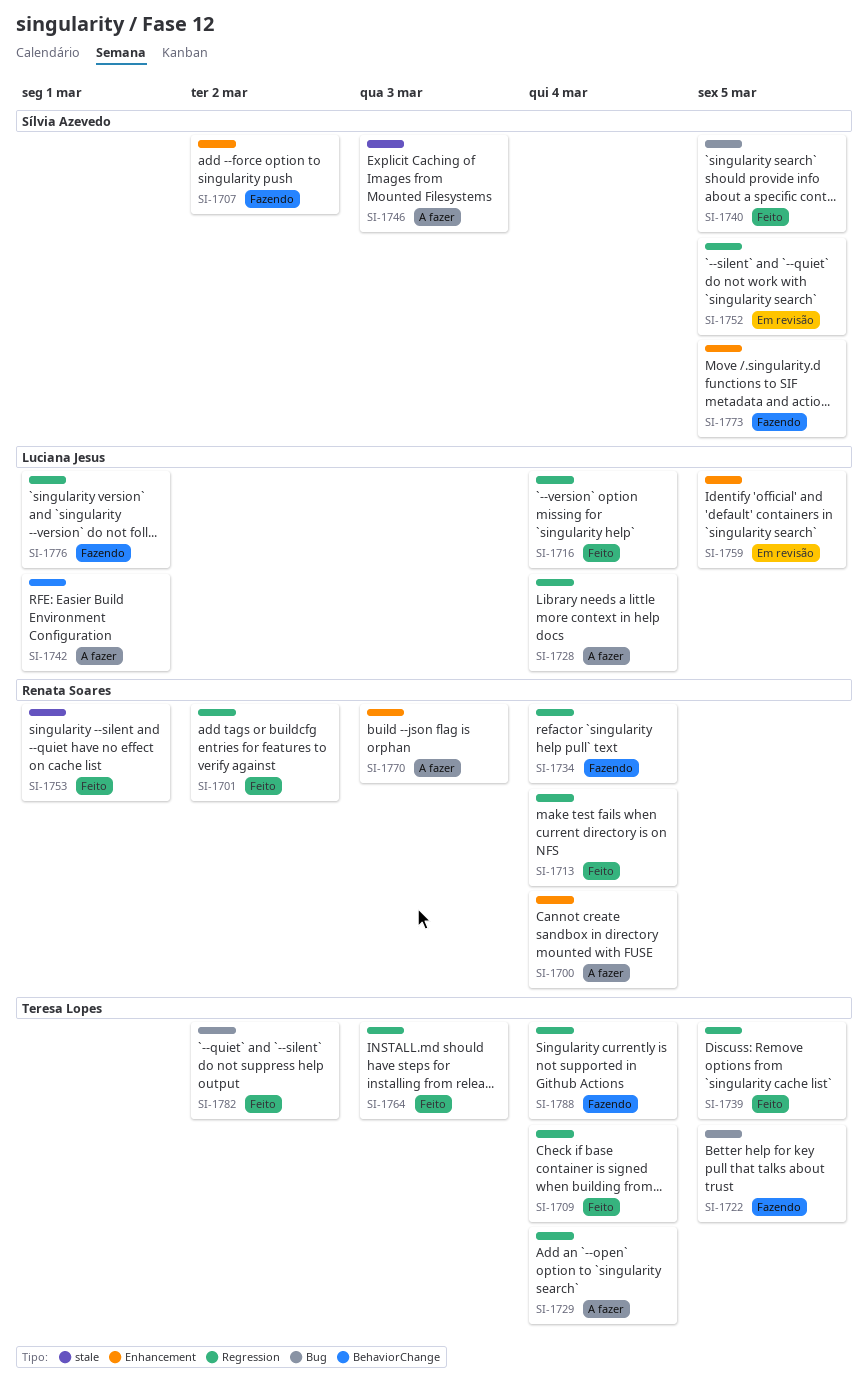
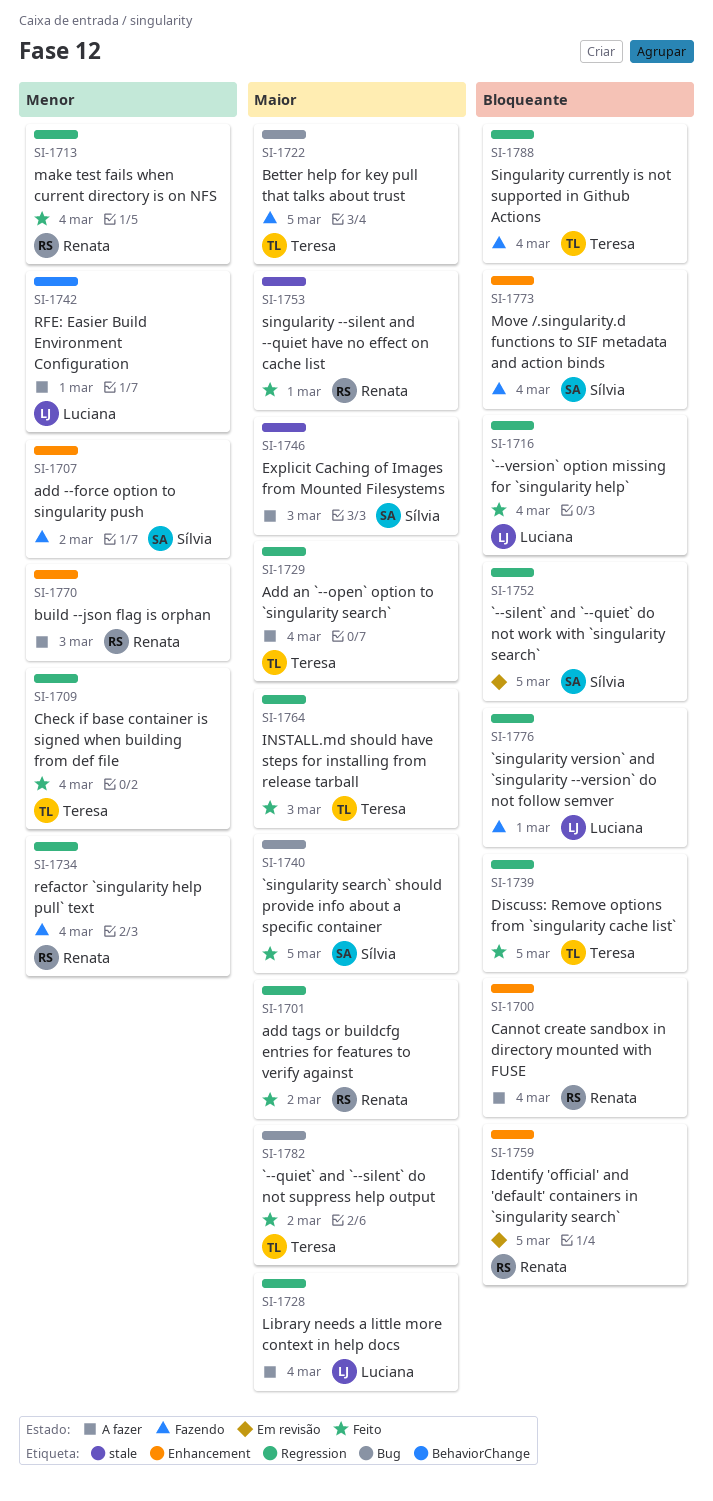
SI-1759, owner: Luciana Jesus -> Renata Soares
SI-1773, due: Mar 5 -> Mar 4

